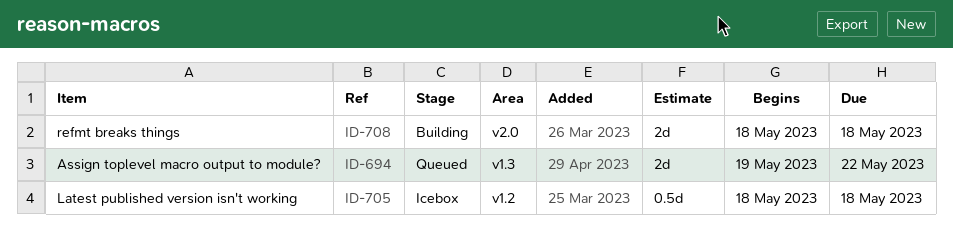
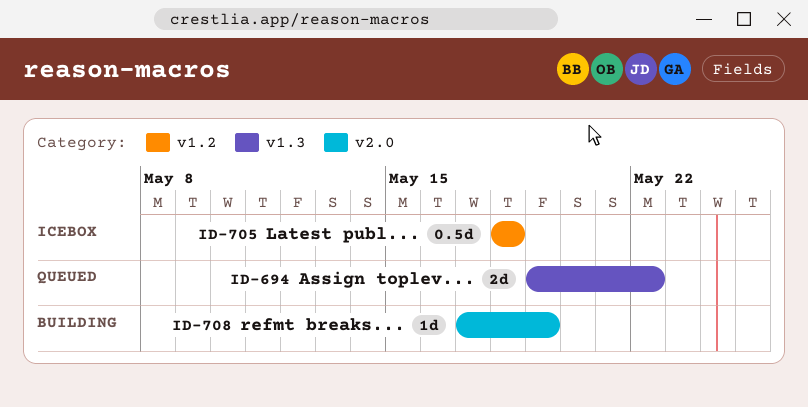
ID-708, estimate: 2d -> 1d
ID-708, start: May 18 -> May 17
ID-708, due: May 18 -> May 19

